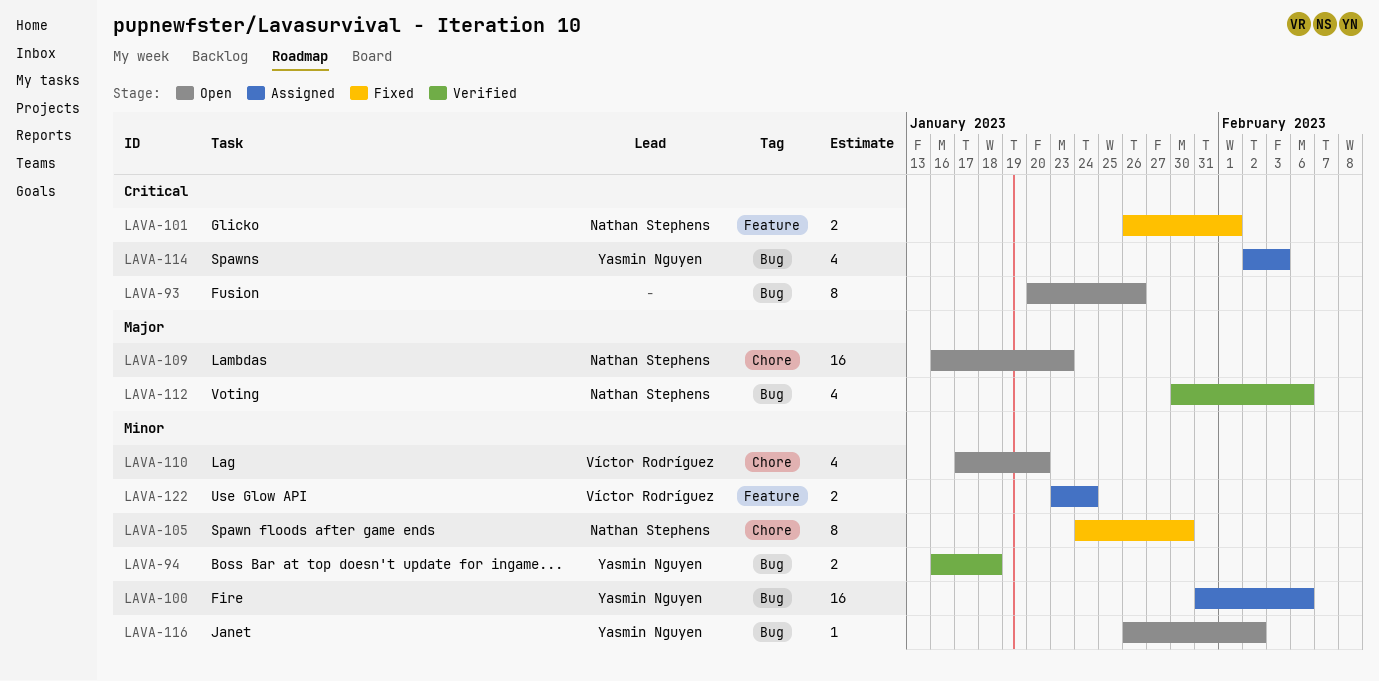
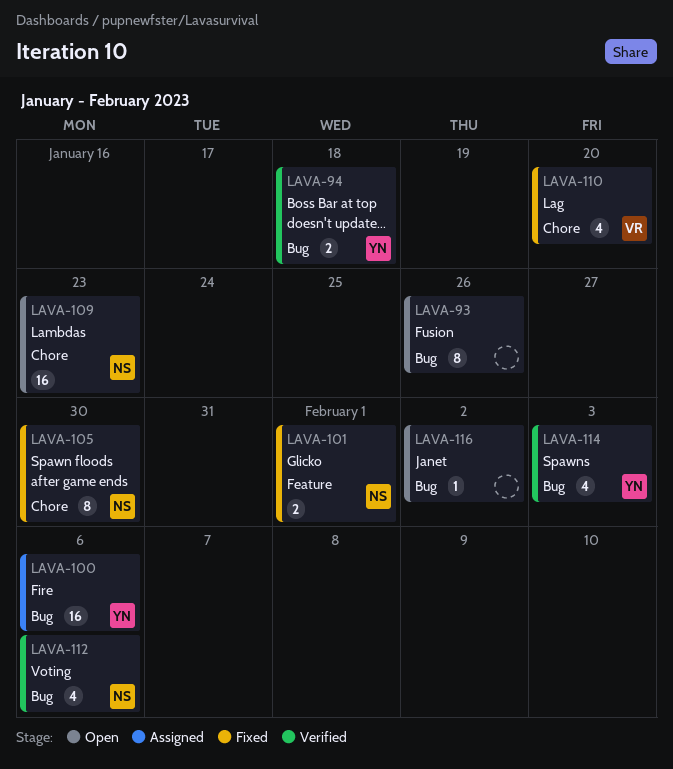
LAVA-110, status: Open -> Fixed
LAVA-114, status: Assigned -> Verified
LAVA-116, owner: Yasmin Nguyen -> none
LAVA-122: present -> none

